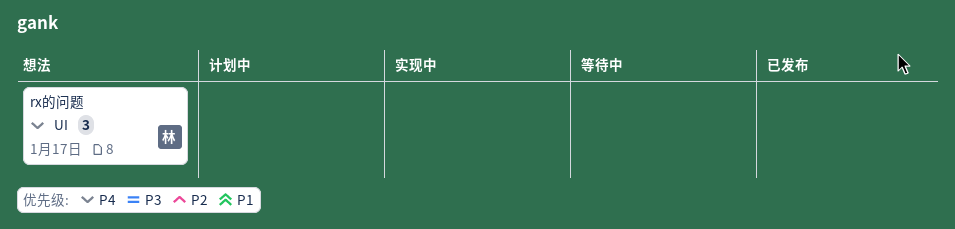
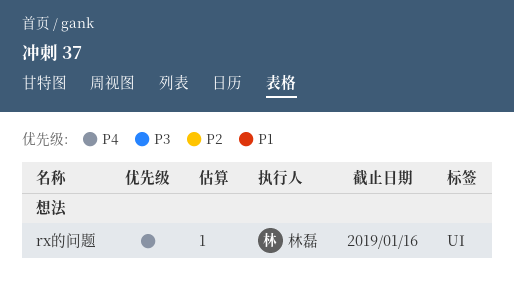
rx的问题, estimate: 3 -> 1
rx的问题, due: Jan 17 -> Jan 16

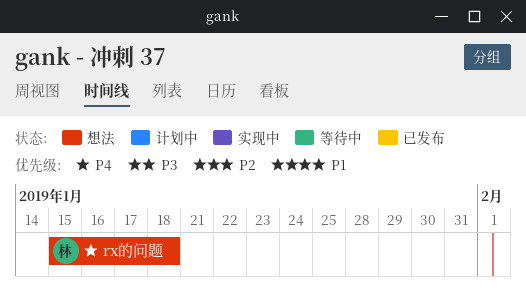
rx的问题, due: Jan 16 -> Jan 18

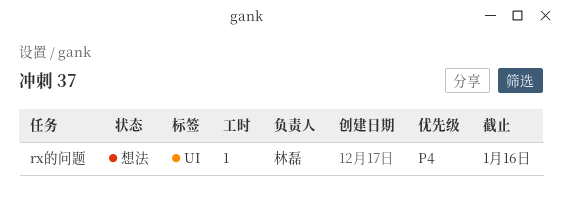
rx的问题, due: Jan 18 -> Jan 16

